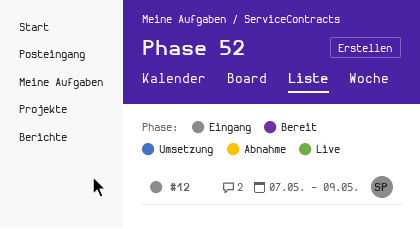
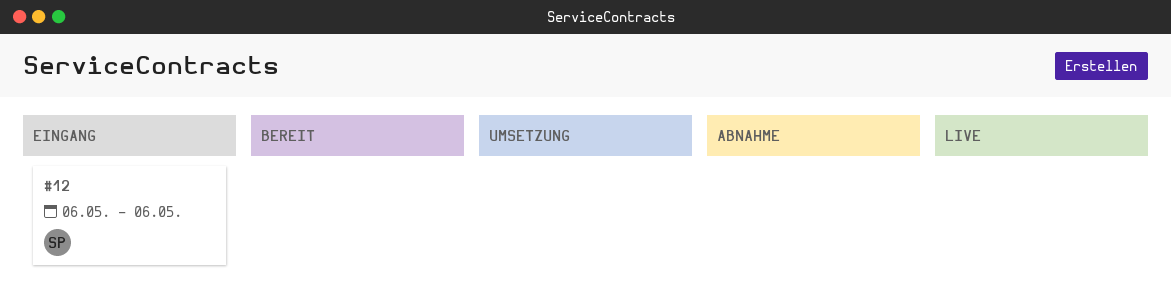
#12, start: May 7 -> May 6
#12, due: May 9 -> May 6

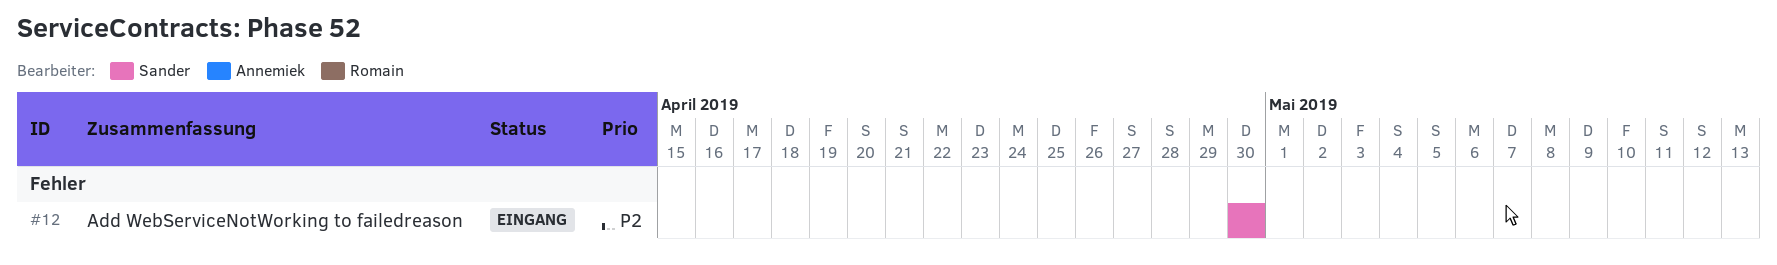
#12, start: May 6 -> Apr 30
#12, due: May 6 -> Apr 30

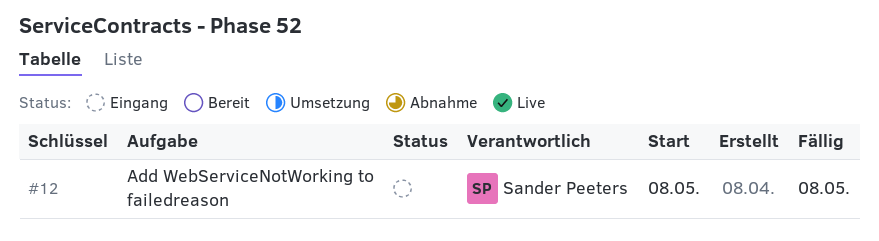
#12, start: Apr 30 -> May 8
#12, due: Apr 30 -> May 8

